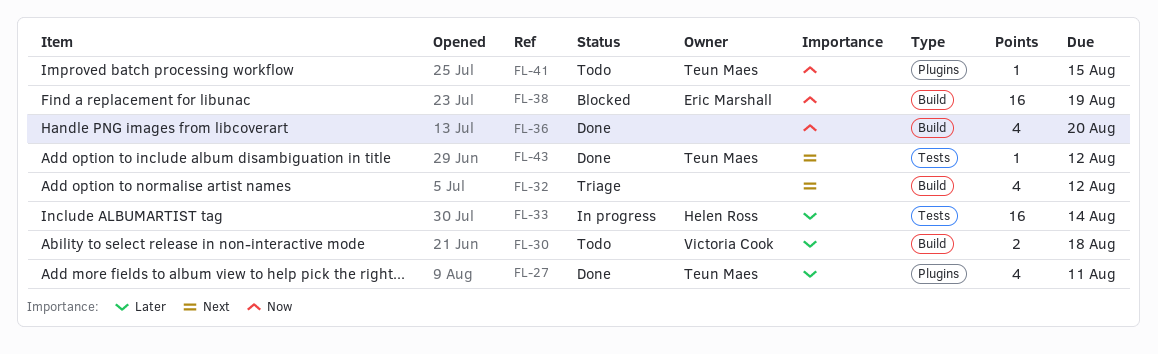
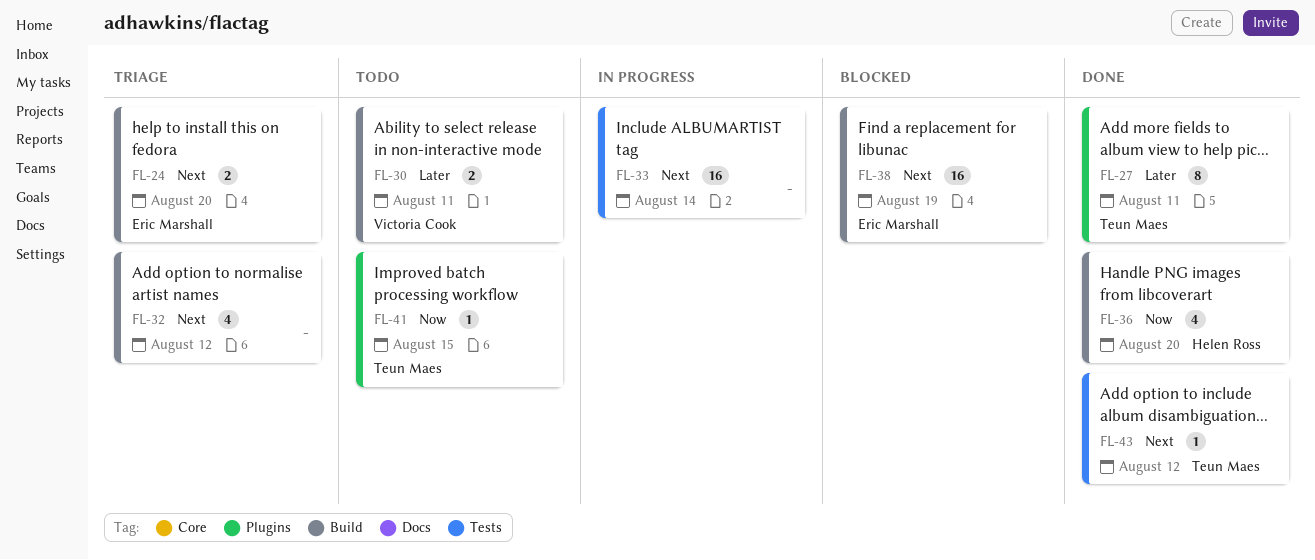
FL-24: none -> present
FL-27, estimate: 4 -> 8
FL-30, due: Aug 18 -> Aug 11
FL-33, owner: Helen Ross -> none
FL-33, priority: Later -> Next
FL-36, owner: none -> Helen Ross
FL-38, priority: Now -> Next

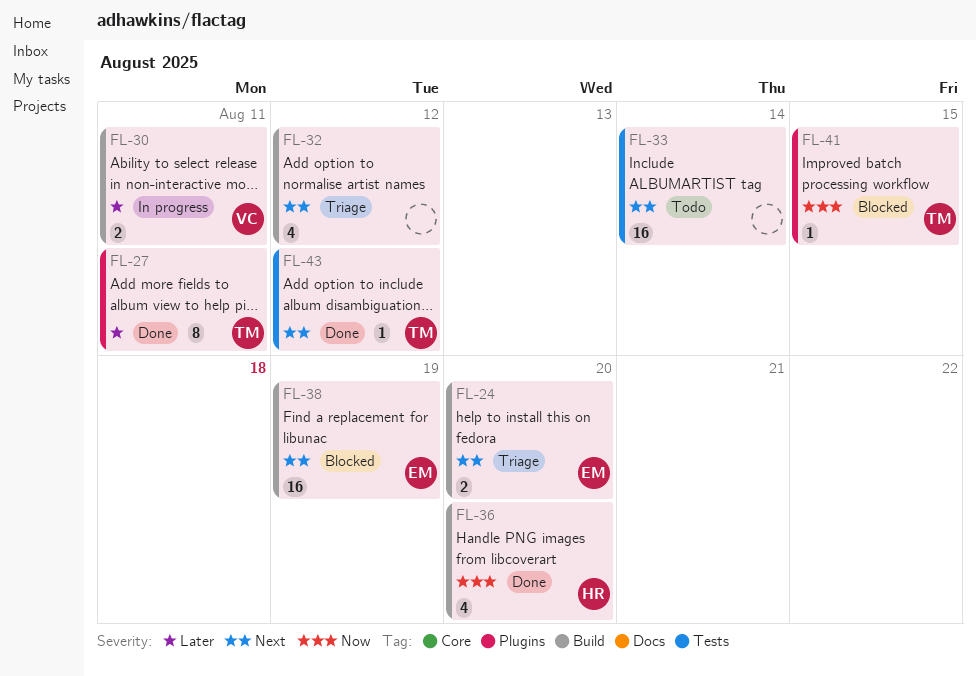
FL-30, status: Todo -> In progress
FL-33, status: In progress -> Todo
FL-41, status: Todo -> Blocked

